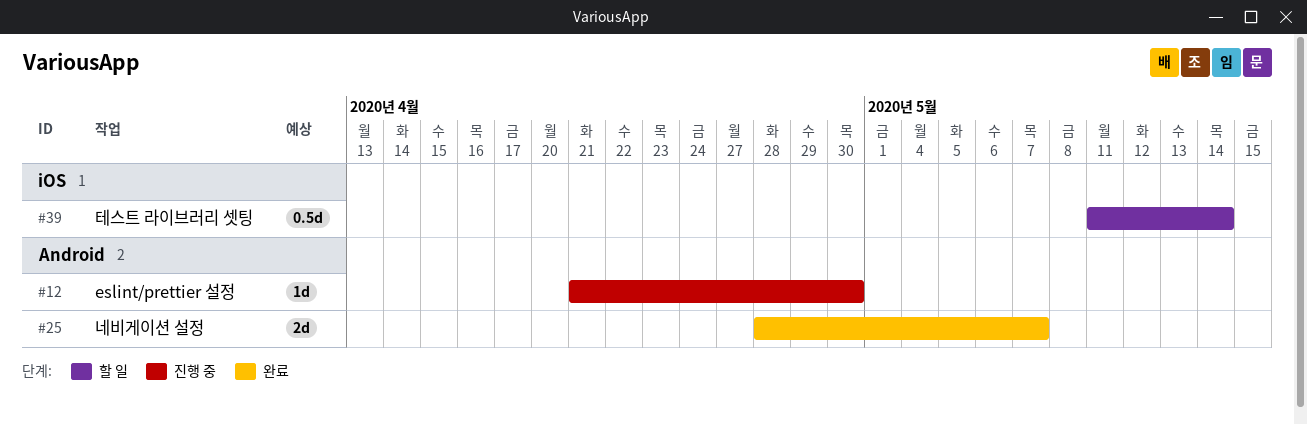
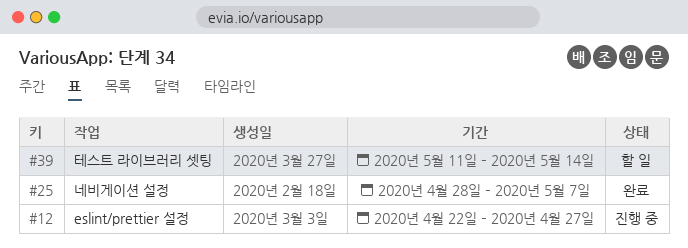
#12, start: Apr 21 -> Apr 22
#12, due: Apr 30 -> Apr 27

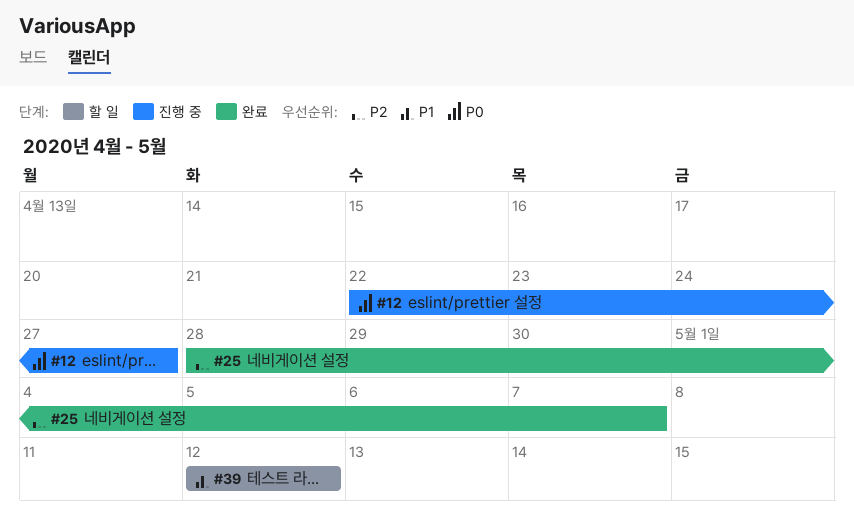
#39, start: May 11 -> May 12
#39, due: May 14 -> May 12

